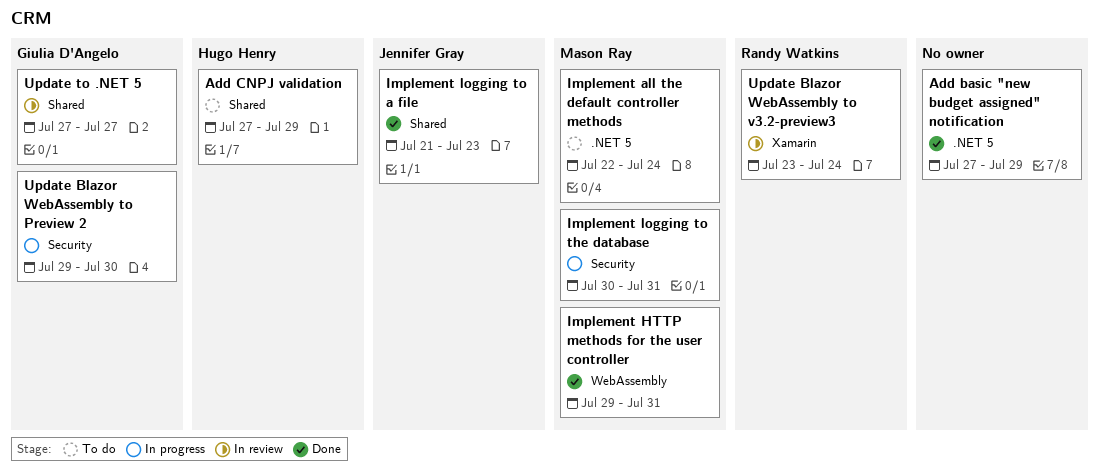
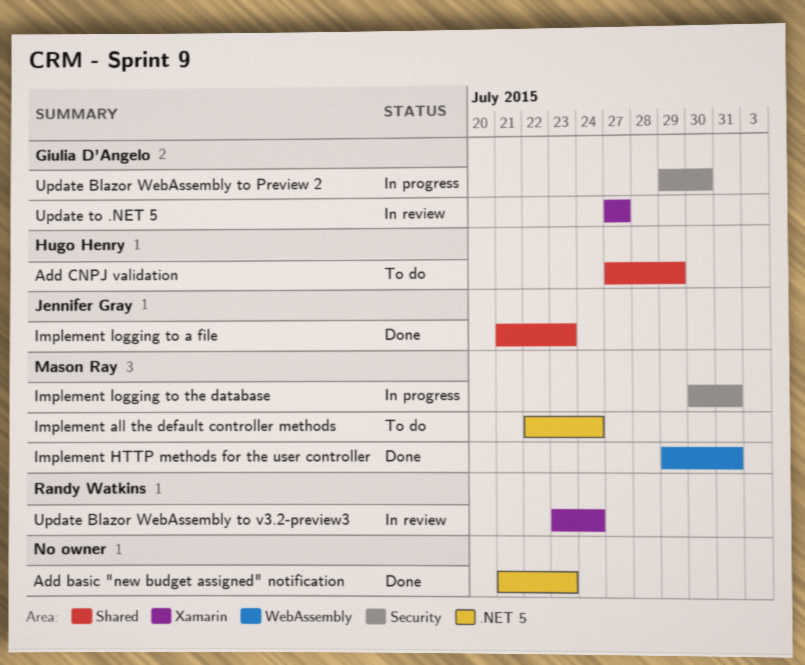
Add basic "new budget assigned" notification, start: Jul 27 -> Jul 21
Add basic "new budget assigned" notification, due: Jul 29 -> Jul 23
Update to .NET 5, label: Shared -> Xamarin

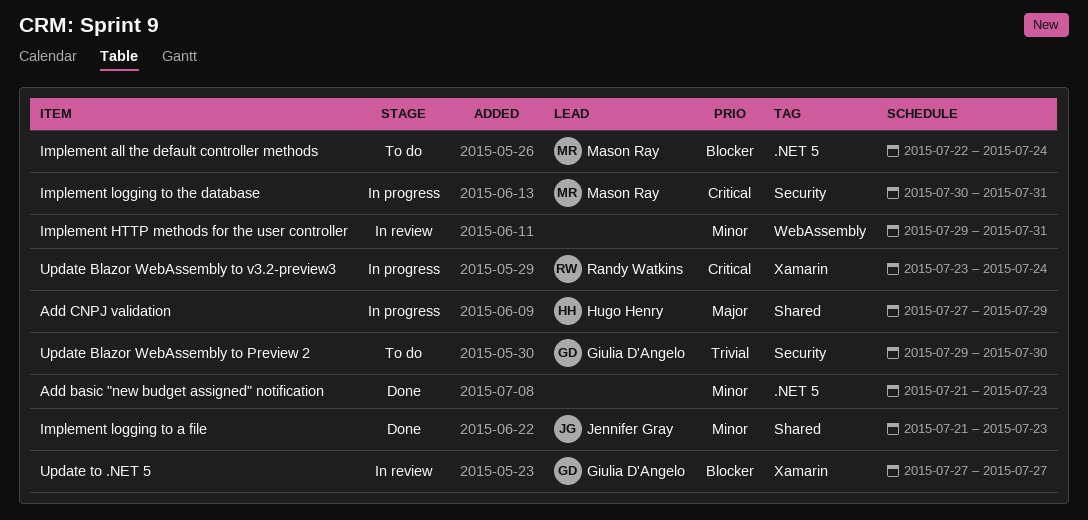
Add CNPJ validation, status: To do -> In progress
Implement HTTP methods for the user controller, status: Done -> In review
Implement HTTP methods for the user controller, owner: Mason Ray -> none
Update Blazor WebAssembly to Preview 2, status: In progress -> To do
Update Blazor WebAssembly to v3.2-preview3, status: In review -> In progress

